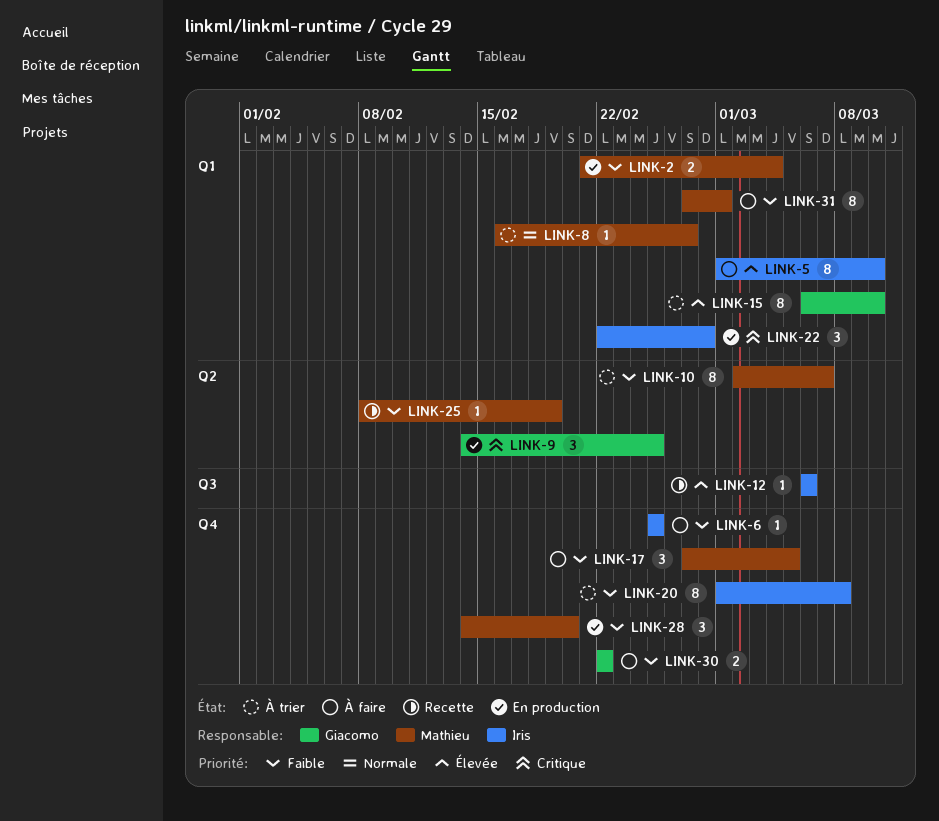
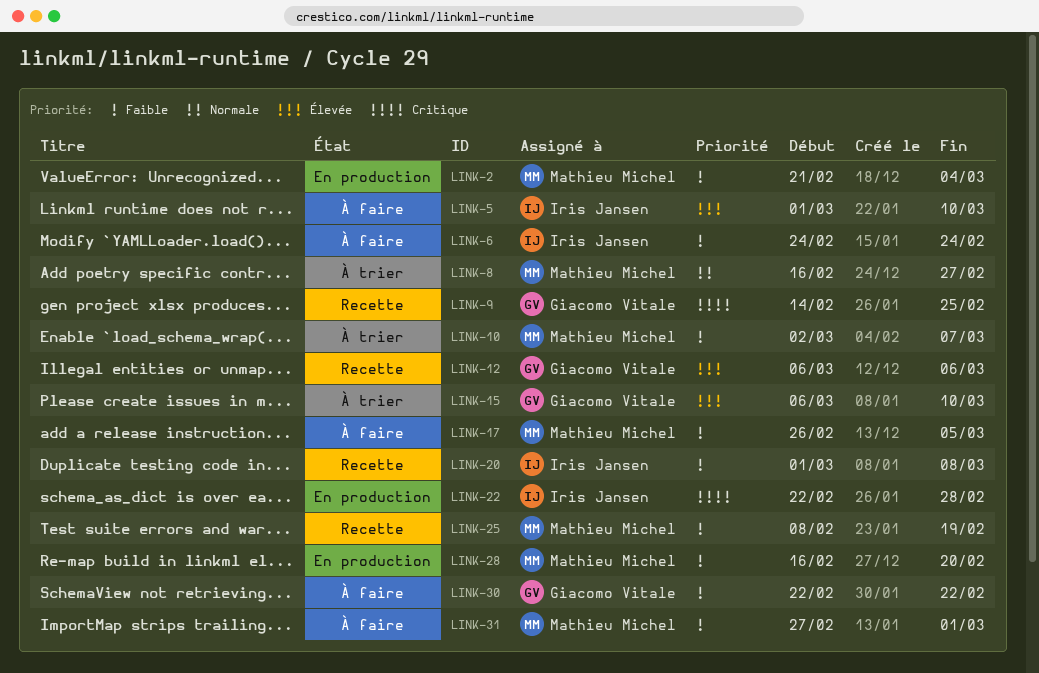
LINK-6, start: Feb 25 -> Feb 24
LINK-6, due: Feb 25 -> Feb 24
LINK-9, status: En production -> Recette
LINK-12, owner: Iris Jansen -> Giacomo Vitale
LINK-17, start: Feb 27 -> Feb 26
LINK-20, status: À trier -> Recette
LINK-28, start: Feb 14 -> Feb 16

